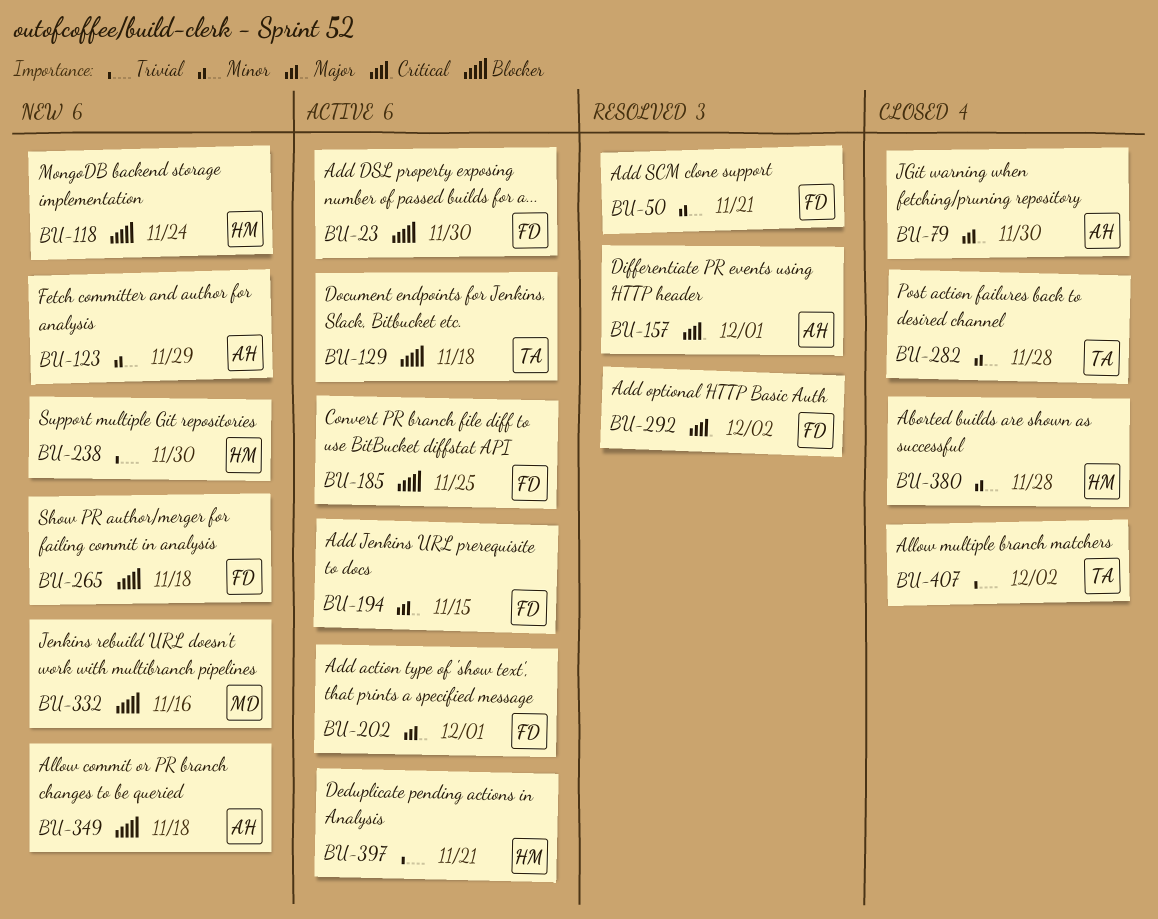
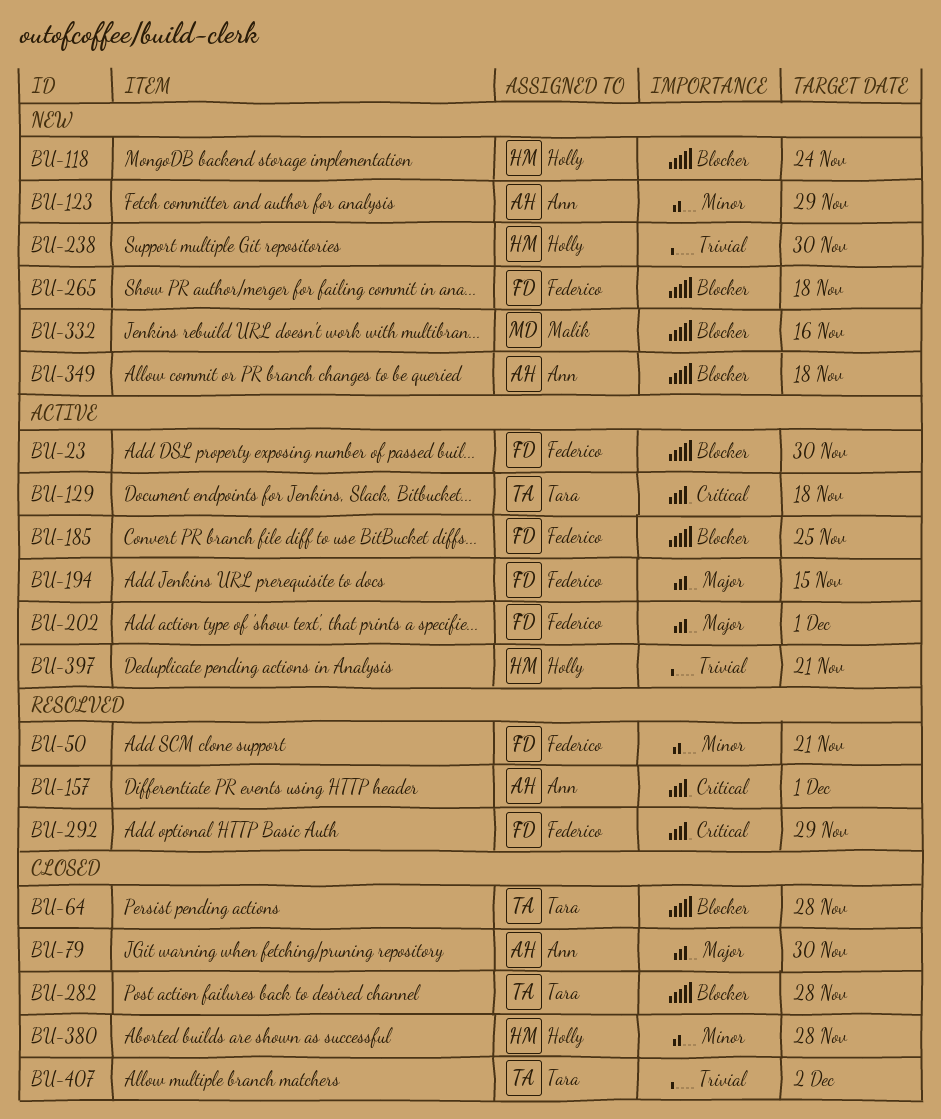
BU-64: none -> present
BU-129, priority: Blocker -> Critical
BU-282, priority: Minor -> Blocker
BU-292, due: Dec 2 -> Nov 29

